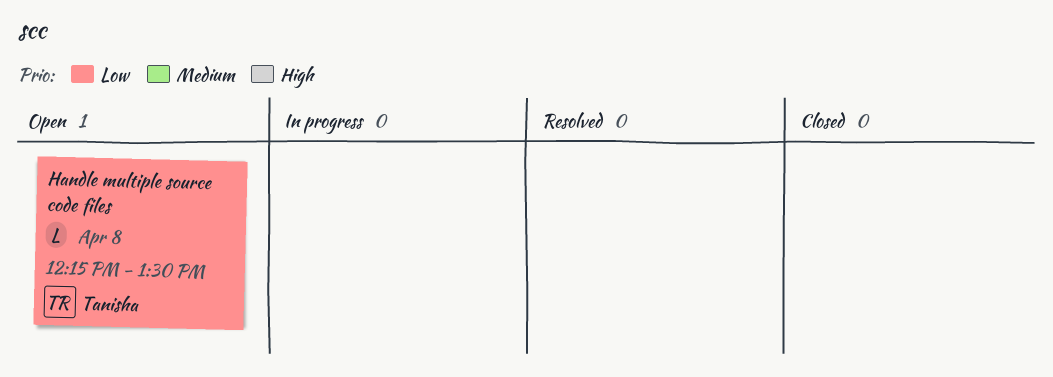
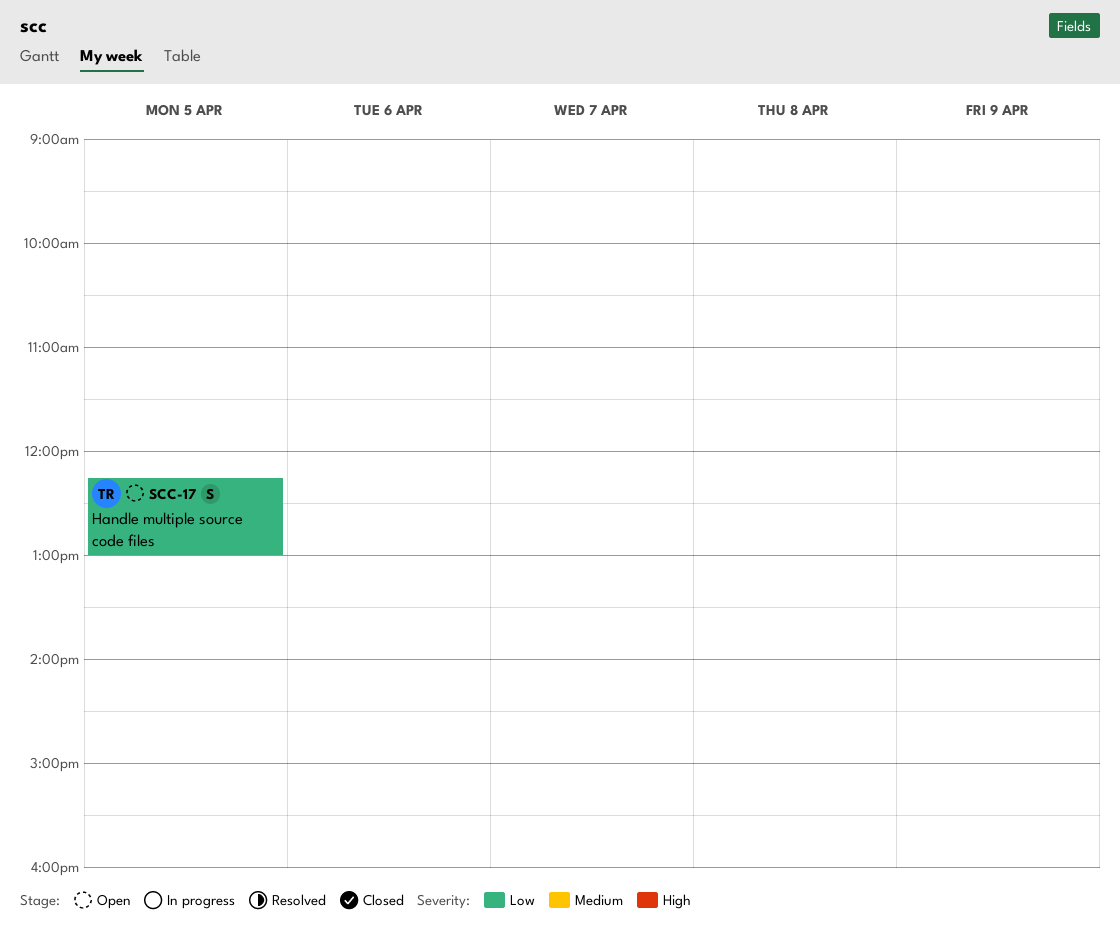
Handle multiple source code files, estimate: L -> S
Handle multiple source code files, day: Apr 8 -> Apr 5
Handle multiple source code files, ends: 13:30 -> 13:00

